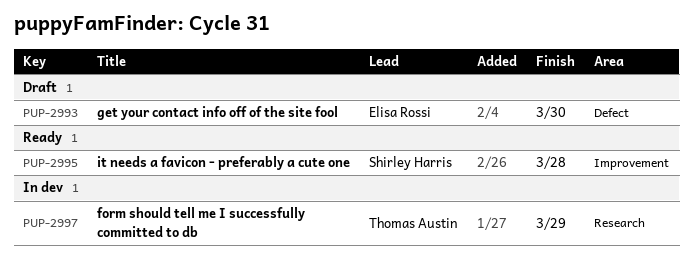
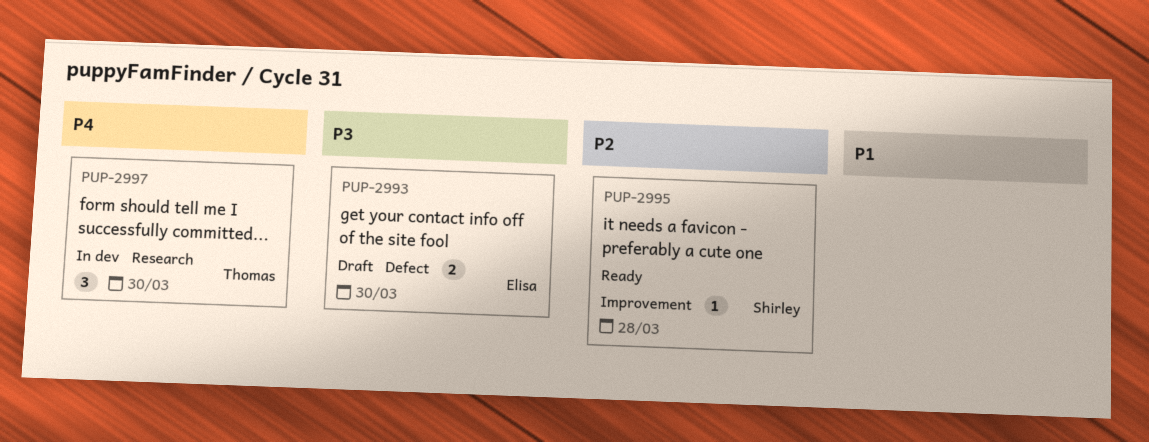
PUP-2997, due: Mar 29 -> Mar 30

